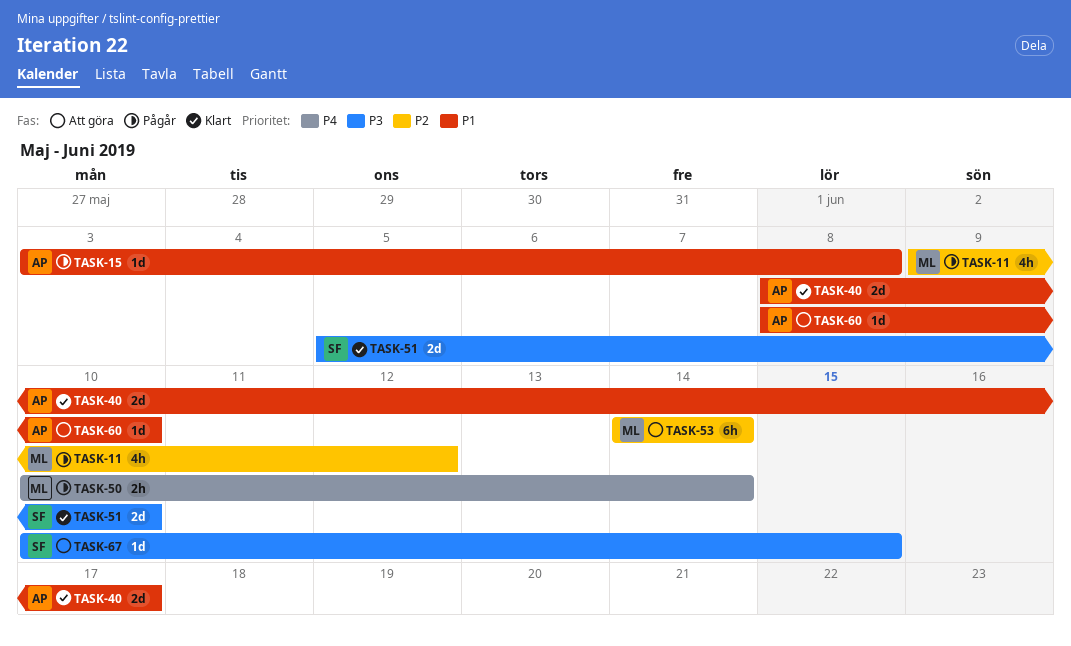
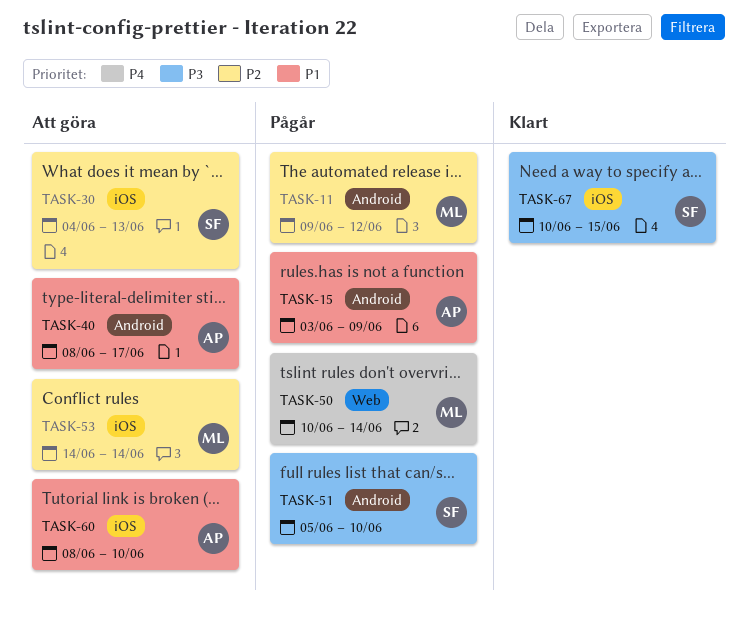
TASK-15, due: Jun 8 -> Jun 9
TASK-30: none -> present
TASK-40, status: Klart -> Att göra
TASK-51, status: Klart -> Pågår
TASK-67, status: Att göra -> Klart

